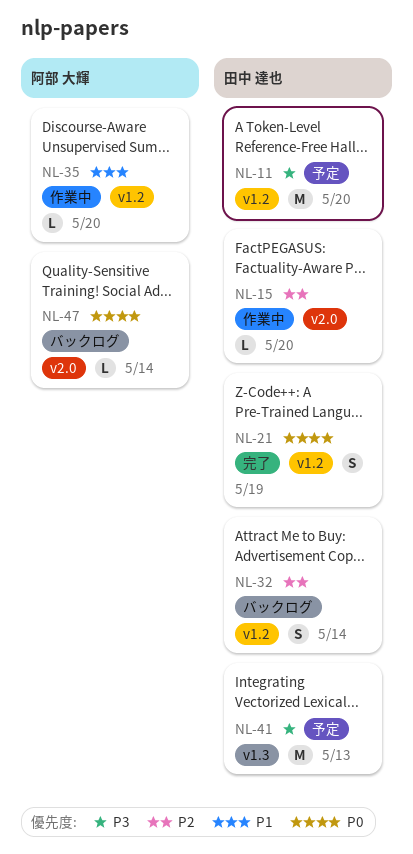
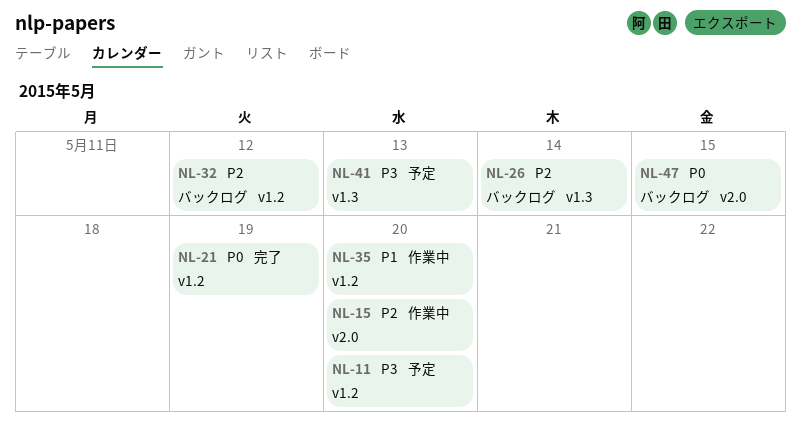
NL-26: none -> present
NL-32, due: May 14 -> May 12
NL-47, due: May 14 -> May 15

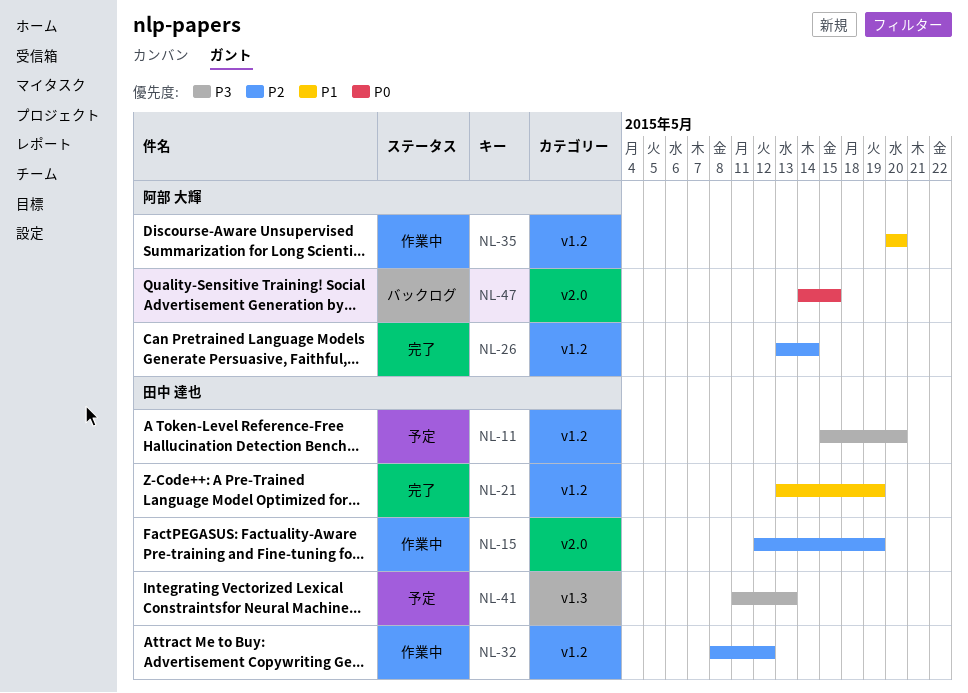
NL-15, due: May 20 -> May 19
NL-21, priority: P0 -> P1
NL-26, status: バックログ -> 完了
NL-26, label: v1.3 -> v1.2
NL-32, status: バックログ -> 作業中

